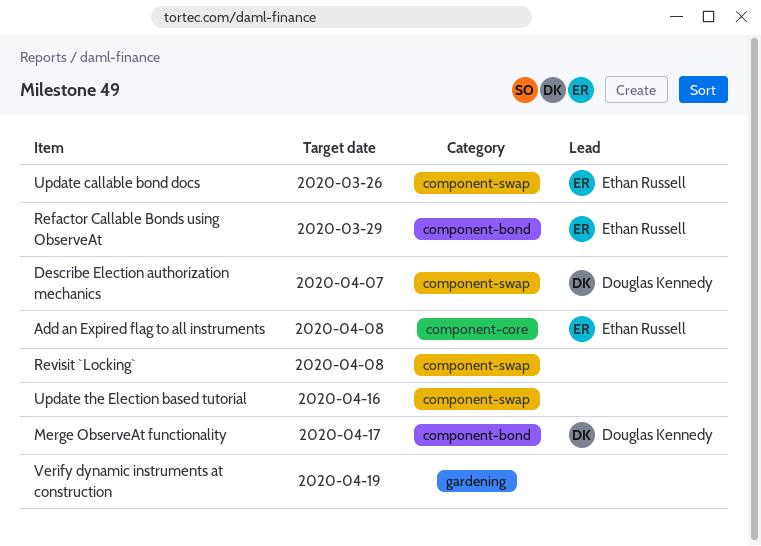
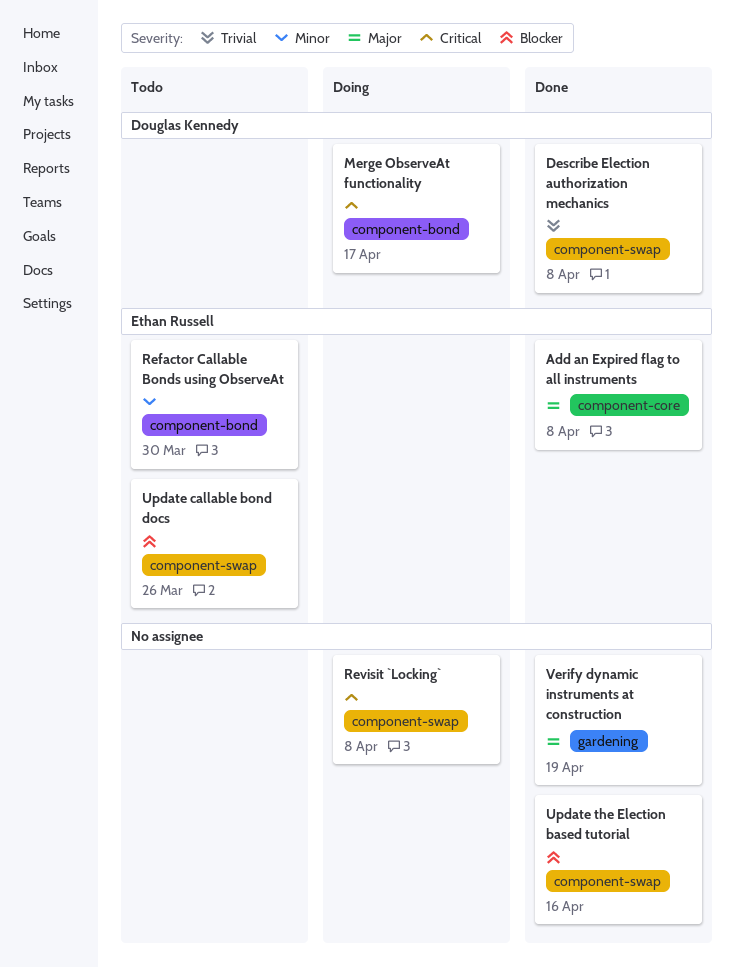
Describe Election authorization mechanics, due: Apr 7 -> Apr 8
Refactor Callable Bonds using ObserveAt, due: Mar 29 -> Mar 30

